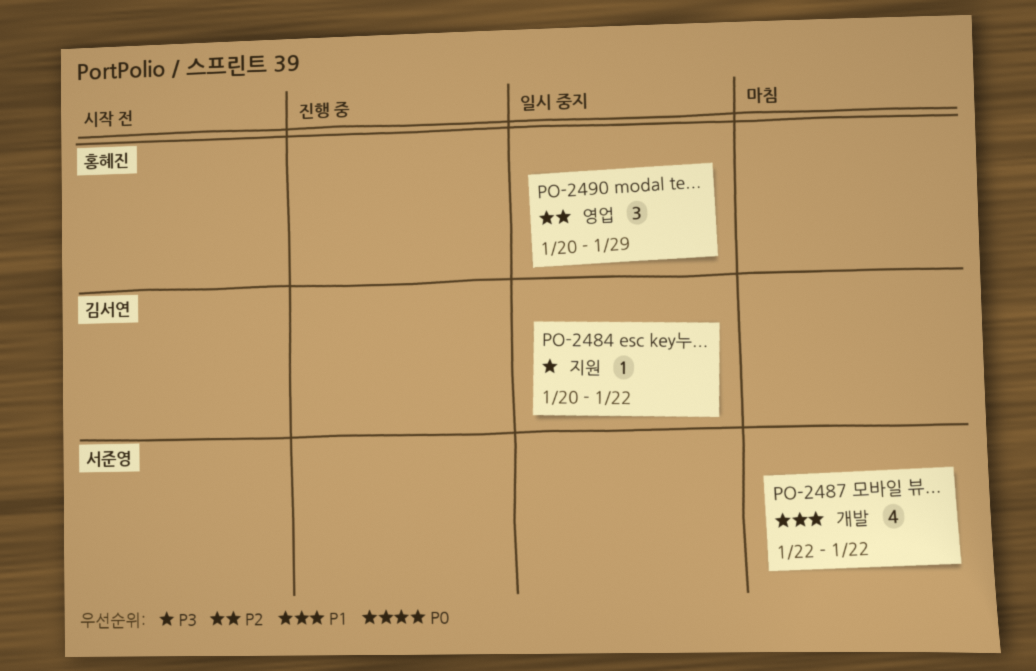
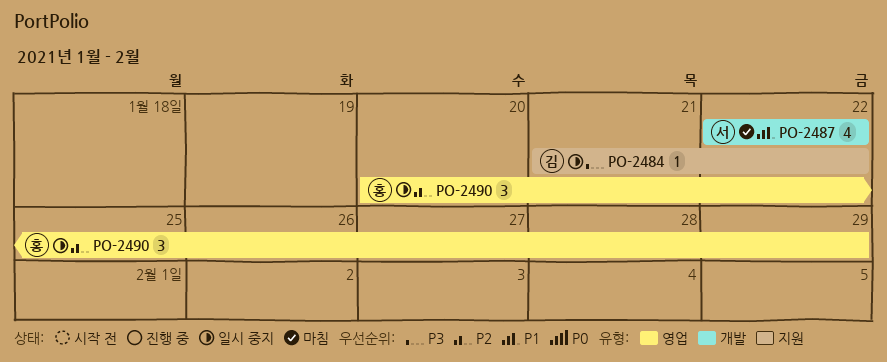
PO-2484, start: Jan 20 -> Jan 21

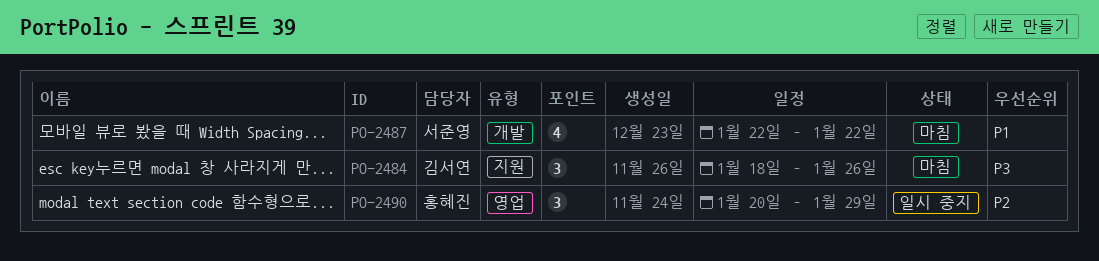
PO-2484, status: 일시 중지 -> 마침
PO-2484, estimate: 1 -> 3
PO-2484, start: Jan 21 -> Jan 18
PO-2484, due: Jan 22 -> Jan 26

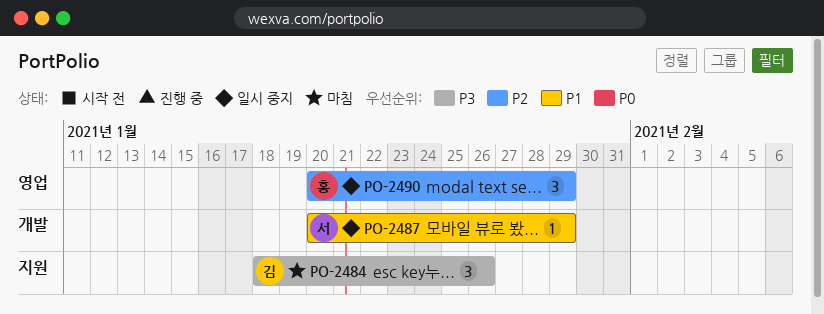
PO-2487, status: 마침 -> 일시 중지
PO-2487, estimate: 4 -> 1
PO-2487, start: Jan 22 -> Jan 20
PO-2487, due: Jan 22 -> Jan 29

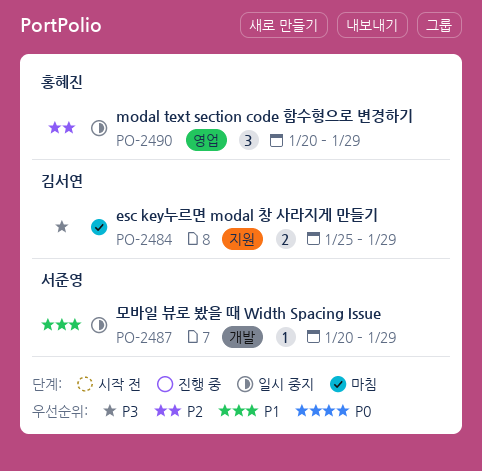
PO-2484, estimate: 3 -> 2
PO-2484, start: Jan 18 -> Jan 25
PO-2484, due: Jan 26 -> Jan 29

